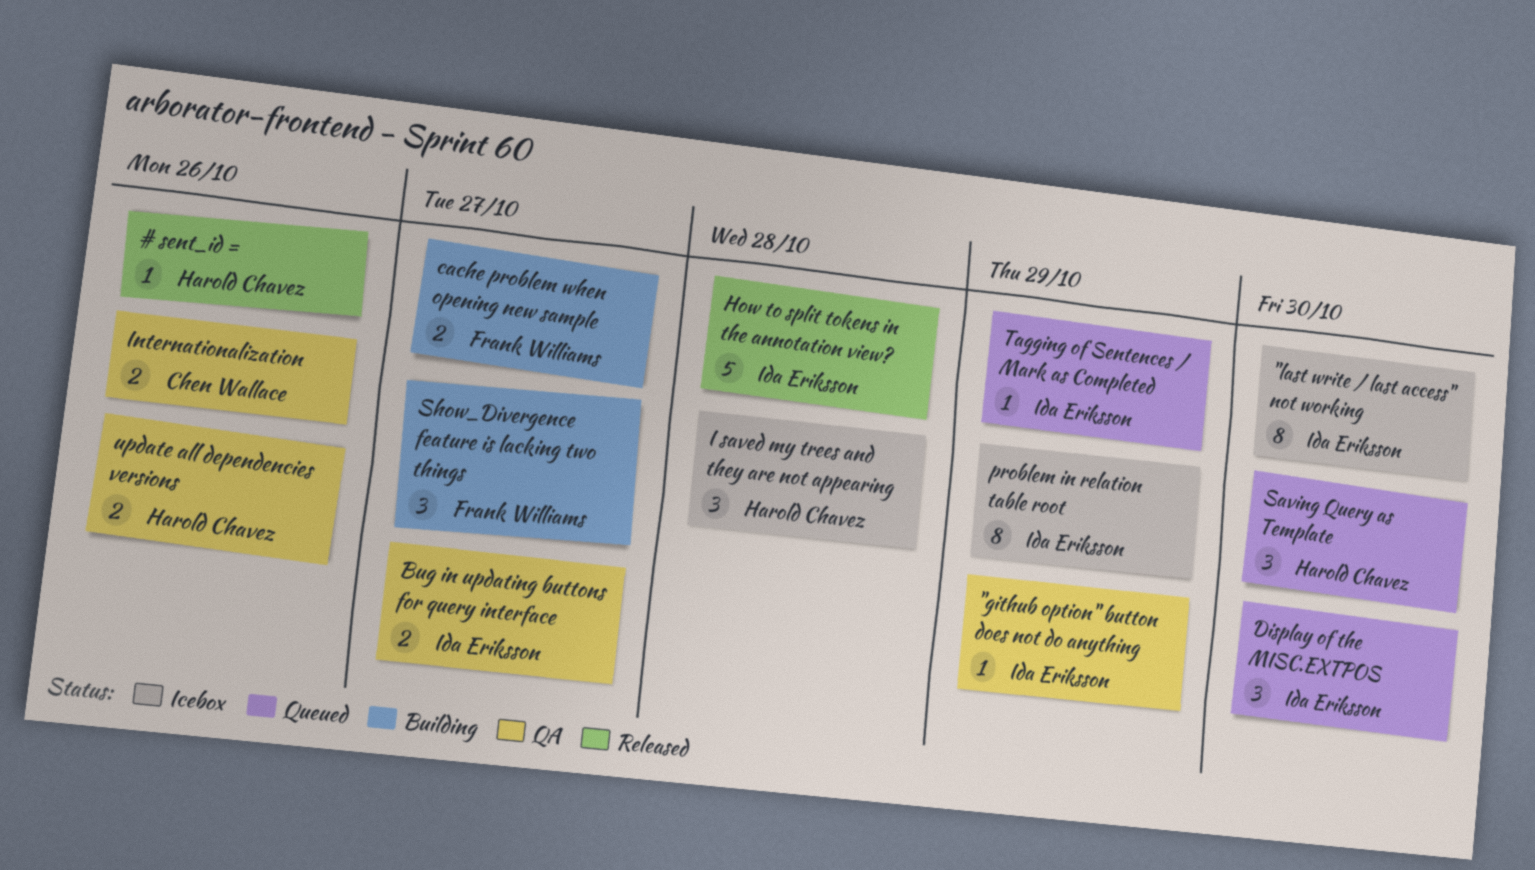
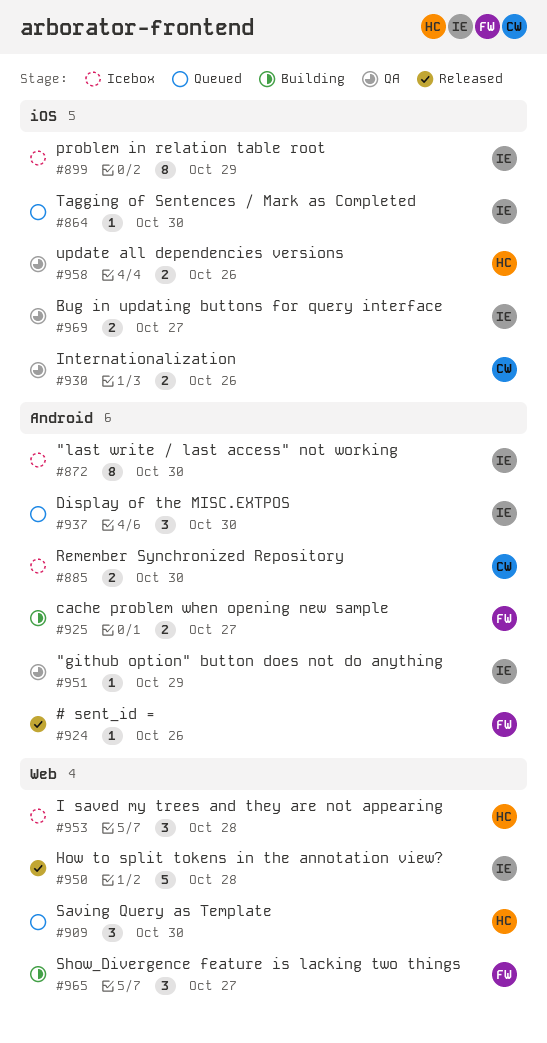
# sent_id =, owner: Harold Chavez -> Frank Williams
Remember Synchronized Repository: none -> present
Tagging of Sentences / Mark as Completed, due: Oct 29 -> Oct 30

